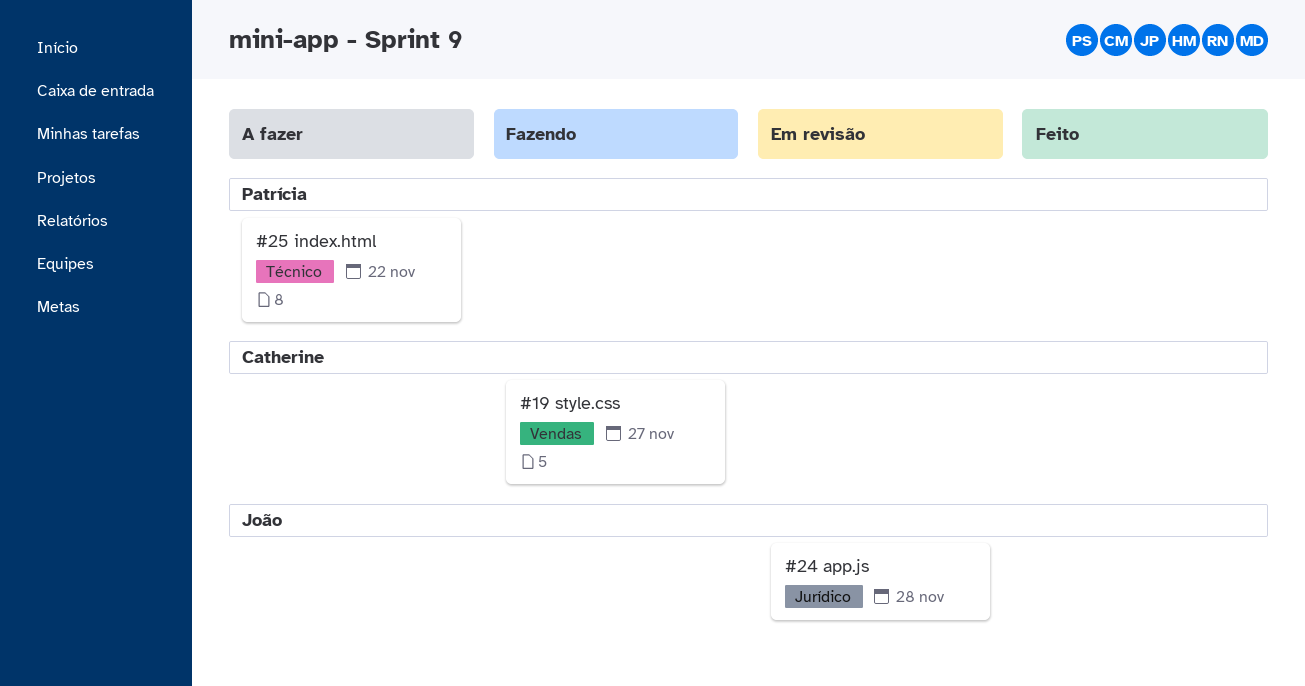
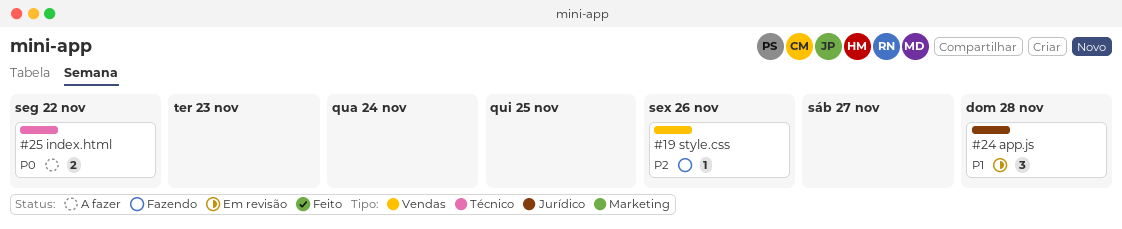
#19, due: Nov 27 -> Nov 26

